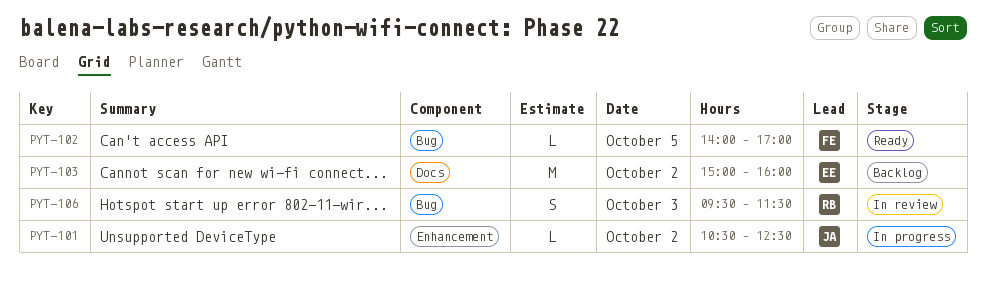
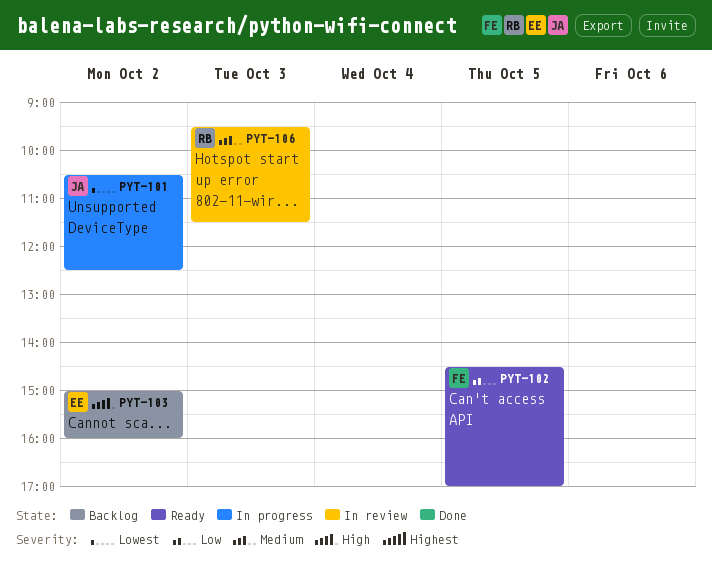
PYT-102, begins: 14:00 -> 14:30

